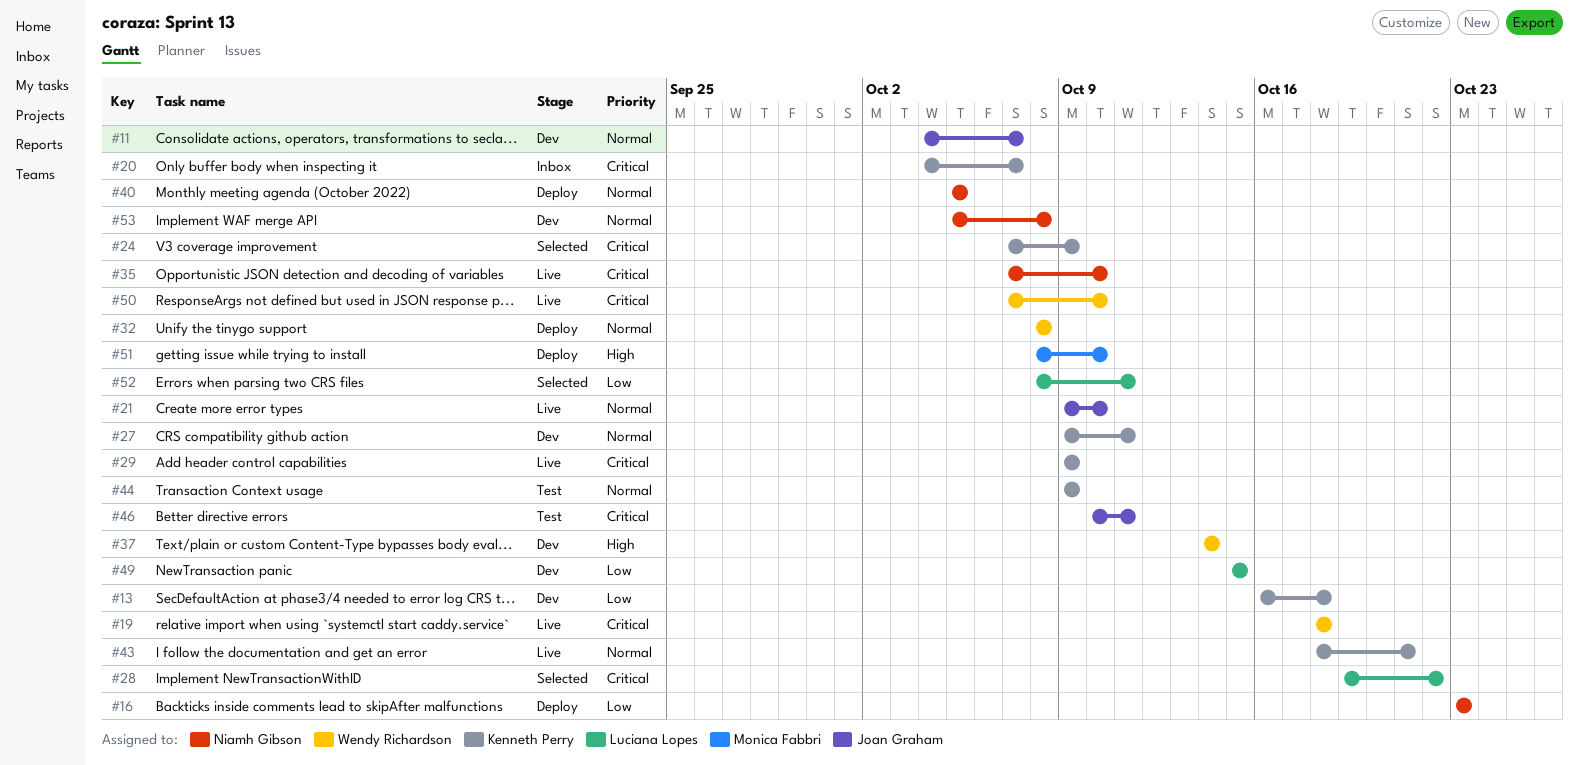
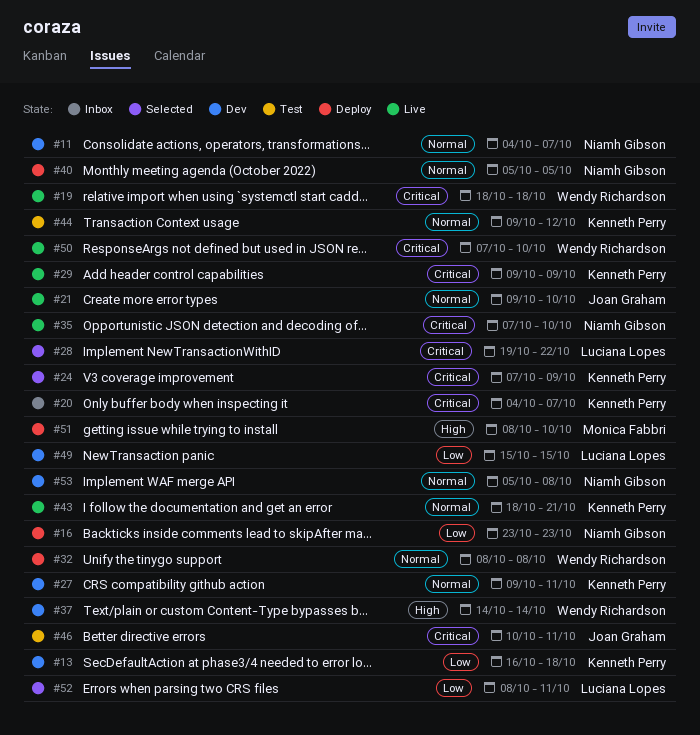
#11, owner: Joan Graham -> Niamh Gibson
#44, due: Oct 9 -> Oct 12

